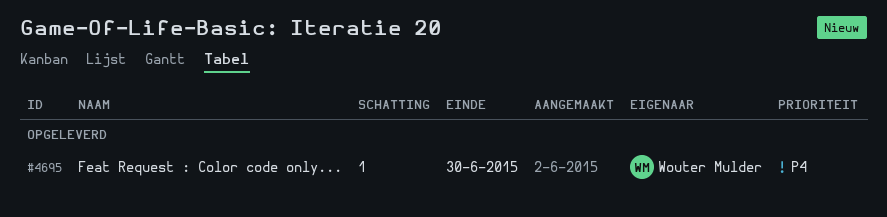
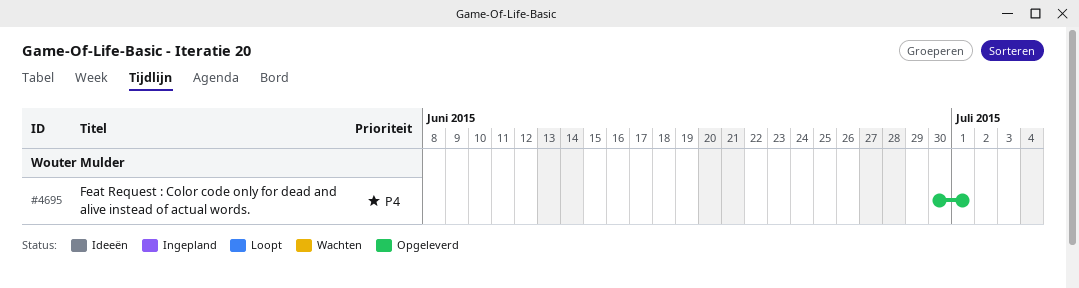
#4695, due: Jun 30 -> Jul 1

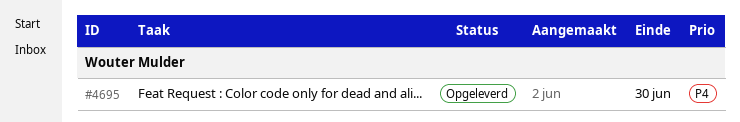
#4695, due: Jul 1 -> Jun 30

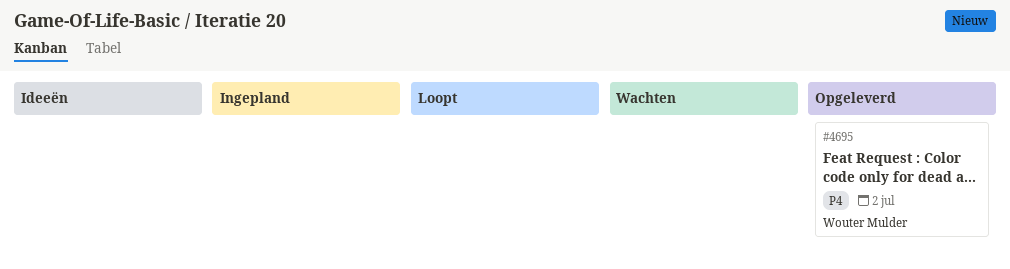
#4695, due: Jun 30 -> Jul 2

